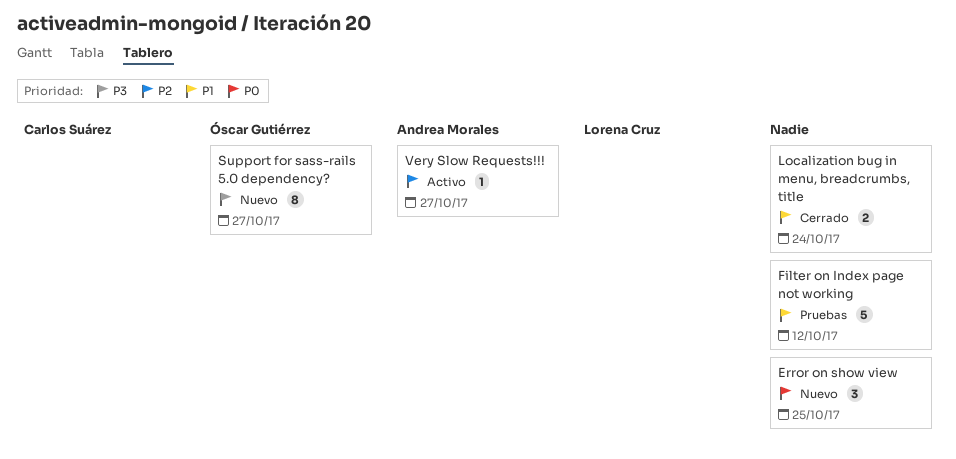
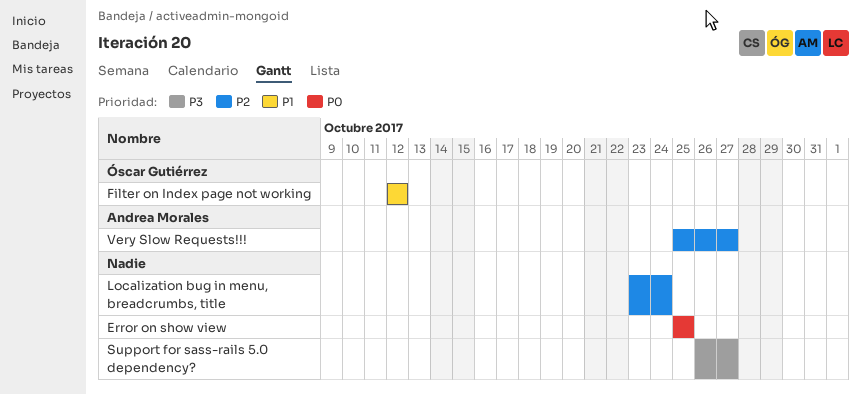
Filter on Index page not working, owner: none -> Óscar Gutiérrez
Localization bug in menu, breadcrumbs, title, priority: P1 -> P2
Support for sass-rails 5.0 dependency?, owner: Óscar Gutiérrez -> none

